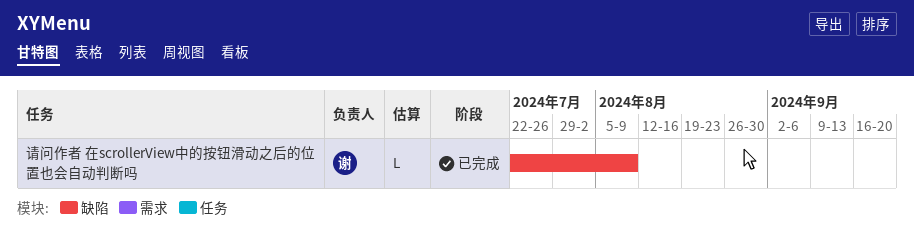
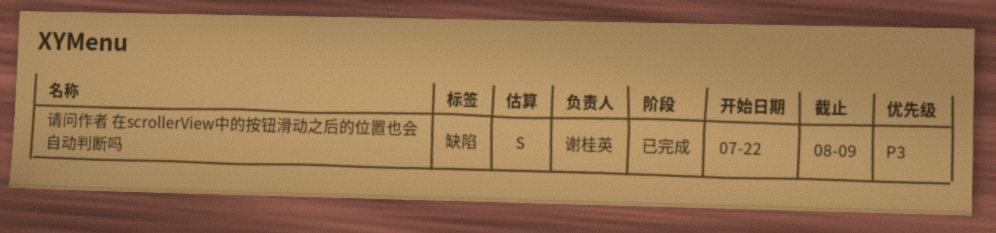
请问作者 在scrollerView中的按钮滑动之后的位置也会自动判断吗, estimate: L -> S

